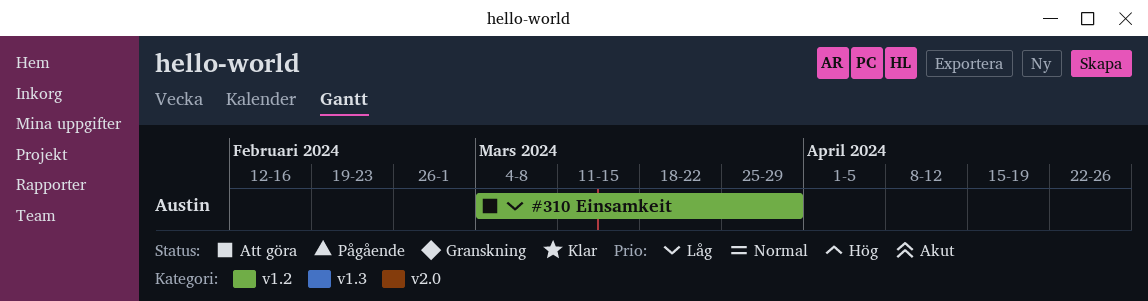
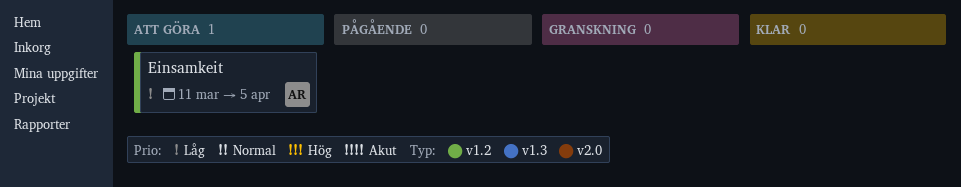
Einsamkeit, start: Mar 4 -> Mar 11
Einsamkeit, due: Mar 29 -> Apr 5

